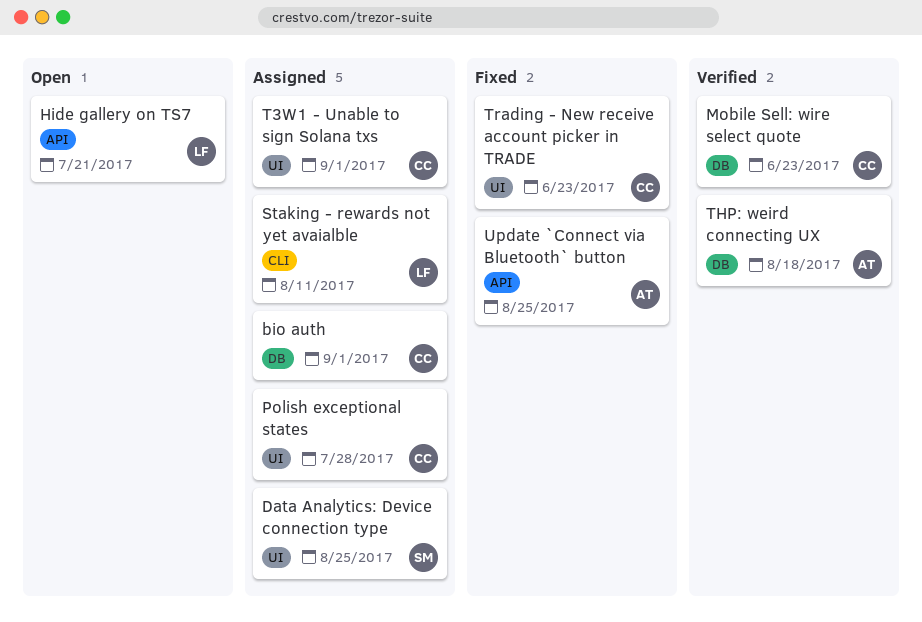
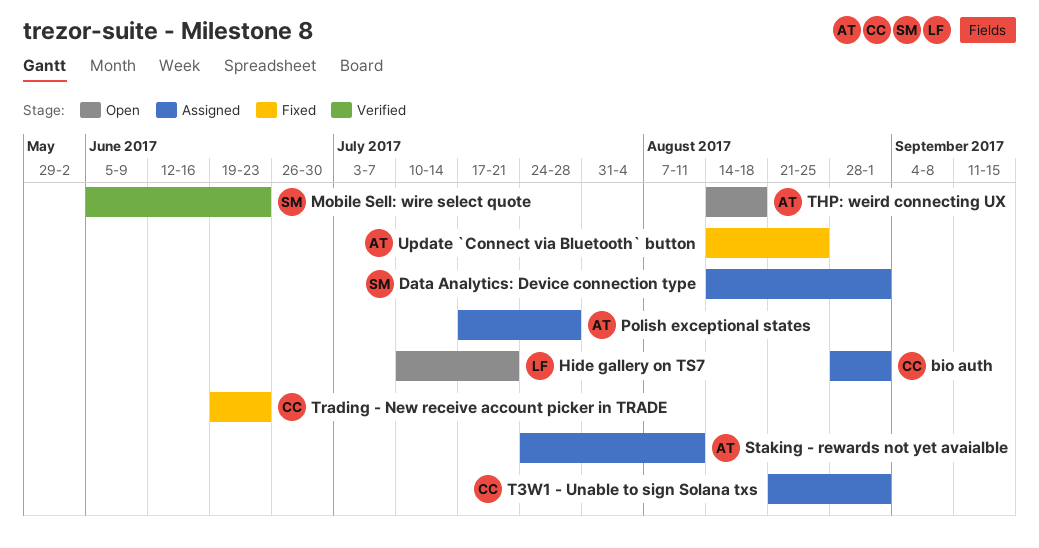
Data Analytics: Device connection type, due: Aug 25 -> Sep 1
Mobile Sell: wire select quote, owner: CC -> SM
Polish exceptional states, owner: CC -> AT
Staking - rewards not yet avaialble, owner: LF -> AT
THP: weird connecting UX, status: Verified -> Open

